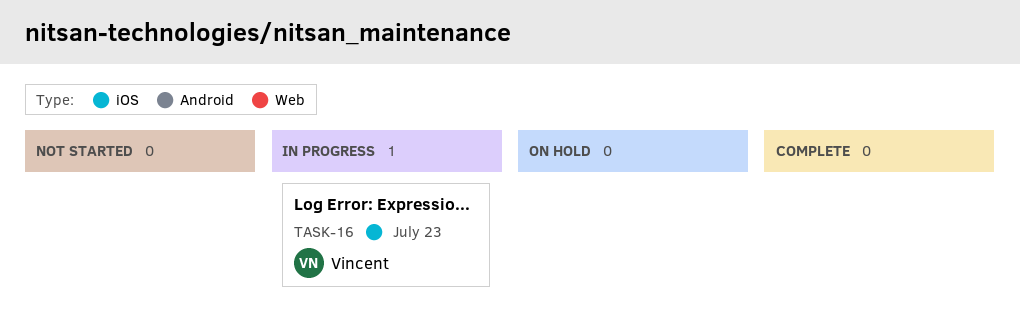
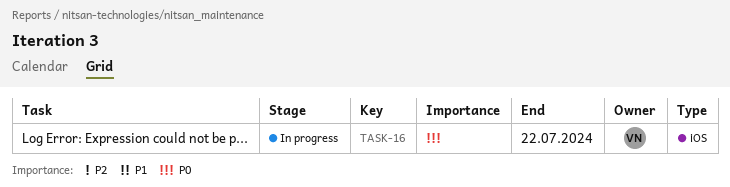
TASK-16, due: Jul 23 -> Jul 22

